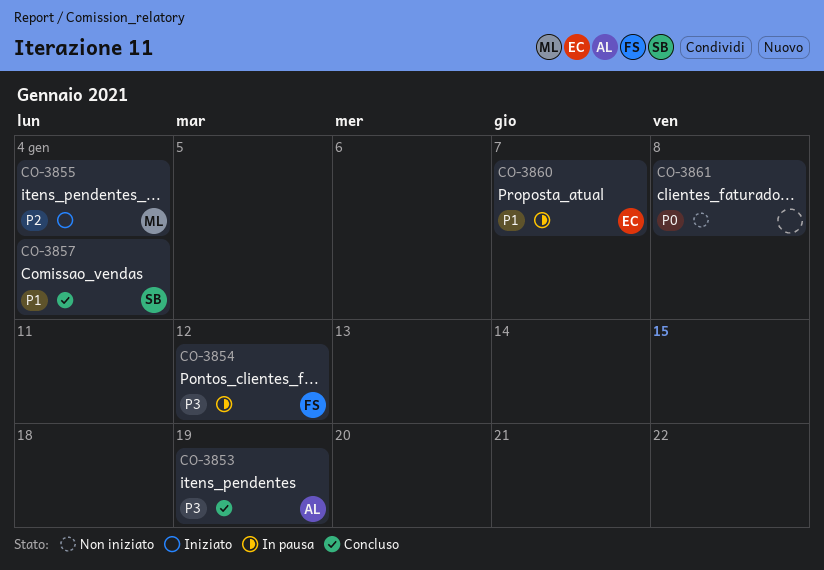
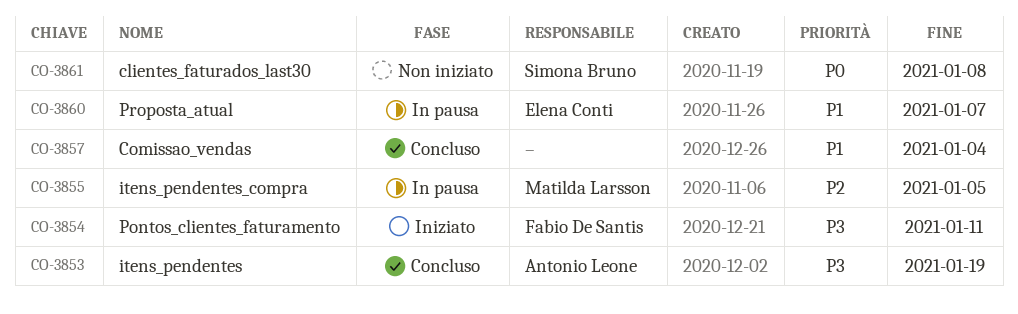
CO-3854, status: In pausa -> Iniziato
CO-3854, due: Jan 12 -> Jan 11
CO-3855, status: Iniziato -> In pausa
CO-3855, due: Jan 4 -> Jan 5
CO-3857, owner: Simona Bruno -> none
CO-3861, owner: none -> Simona Bruno

